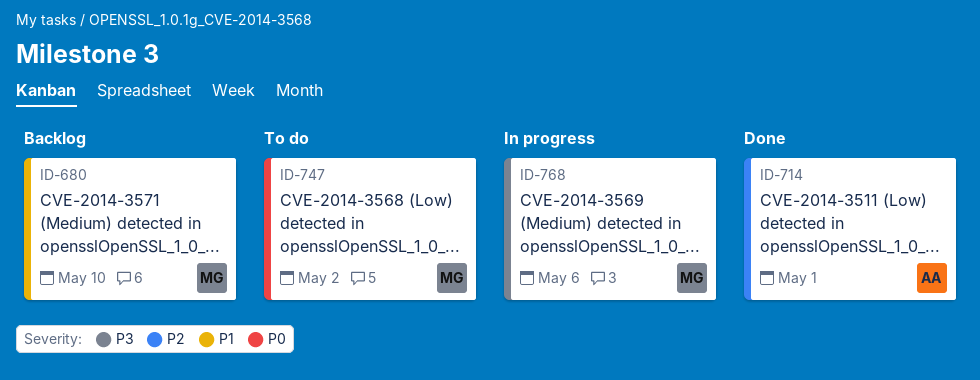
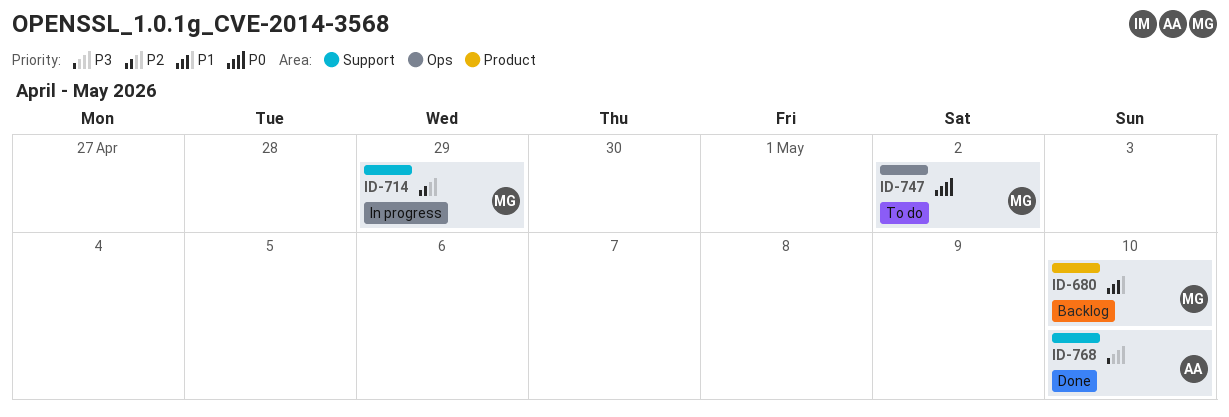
ID-714, status: Done -> In progress
ID-714, owner: AA -> MG
ID-714, due: May 1 -> Apr 29
ID-768, status: In progress -> Done
ID-768, owner: MG -> AA
ID-768, due: May 6 -> May 10

